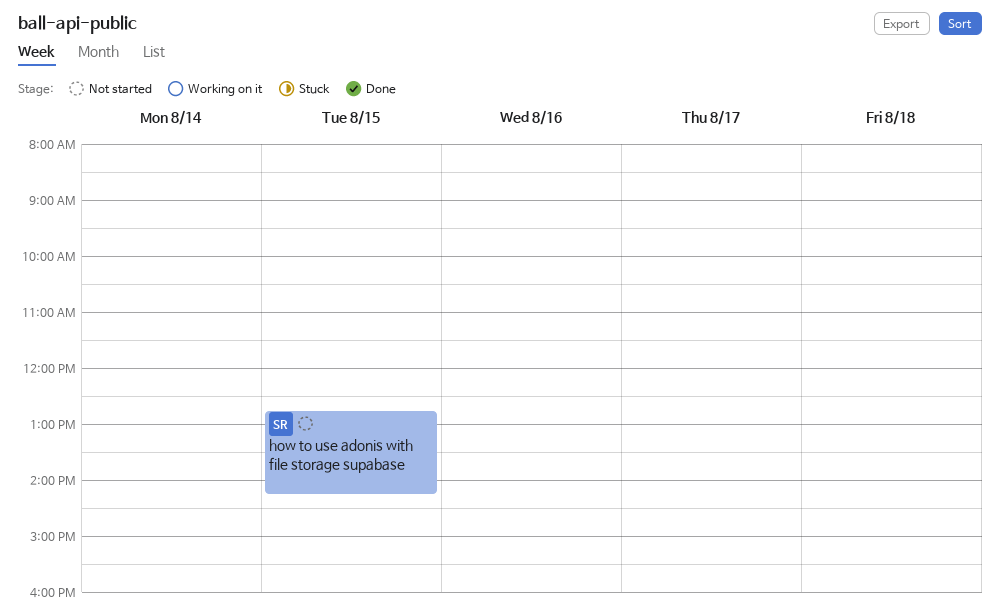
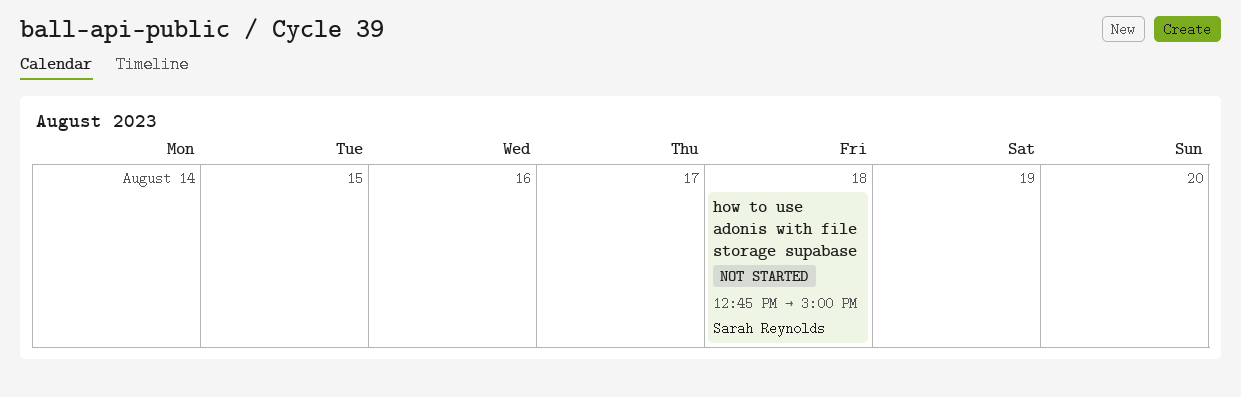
how to use adonis with file storage supabase, day: Aug 15 -> Aug 18
how to use adonis with file storage supabase, ends: 14:15 -> 15:00

